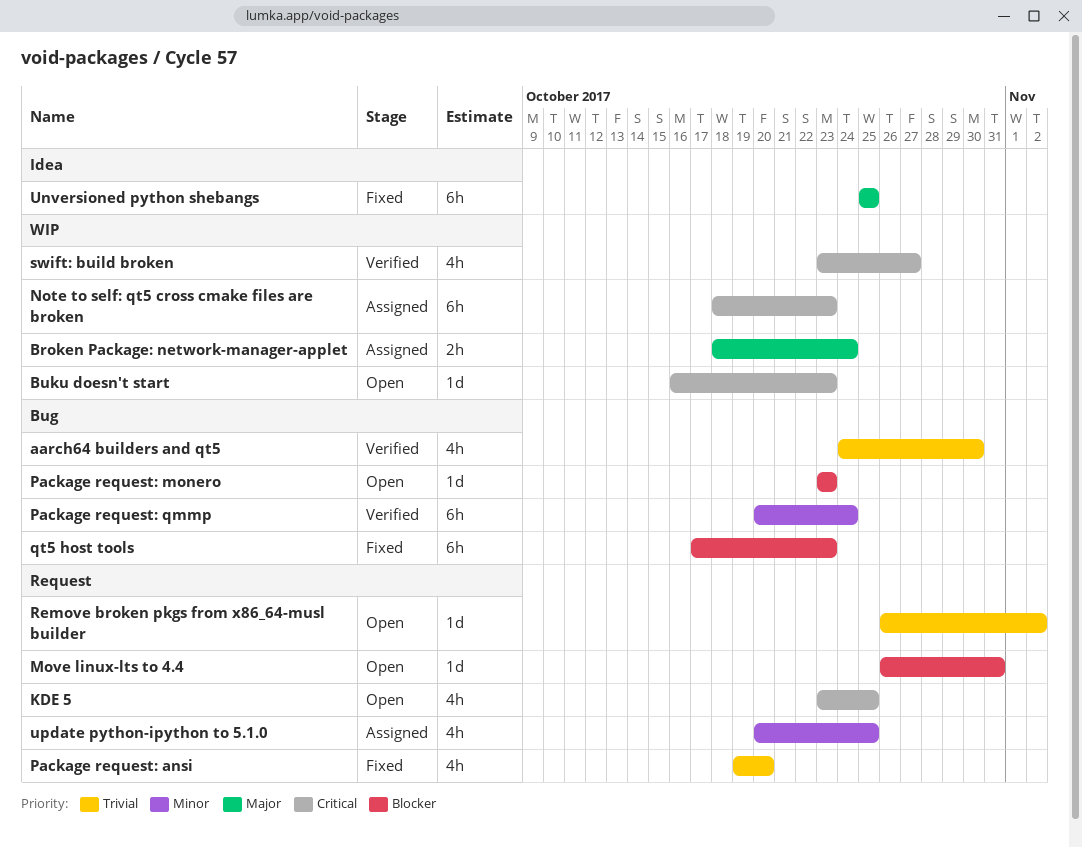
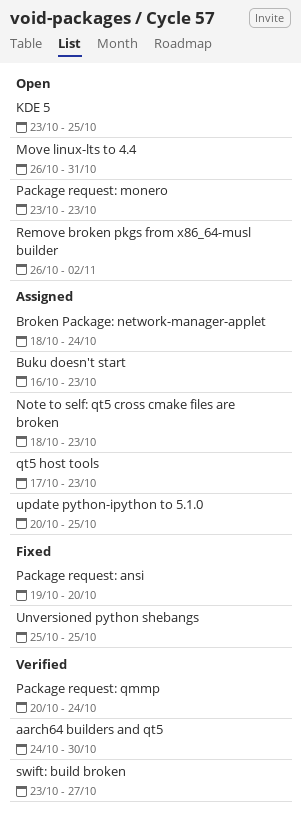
Buku doesn't start, status: Open -> Assigned
qt5 host tools, status: Fixed -> Assigned

